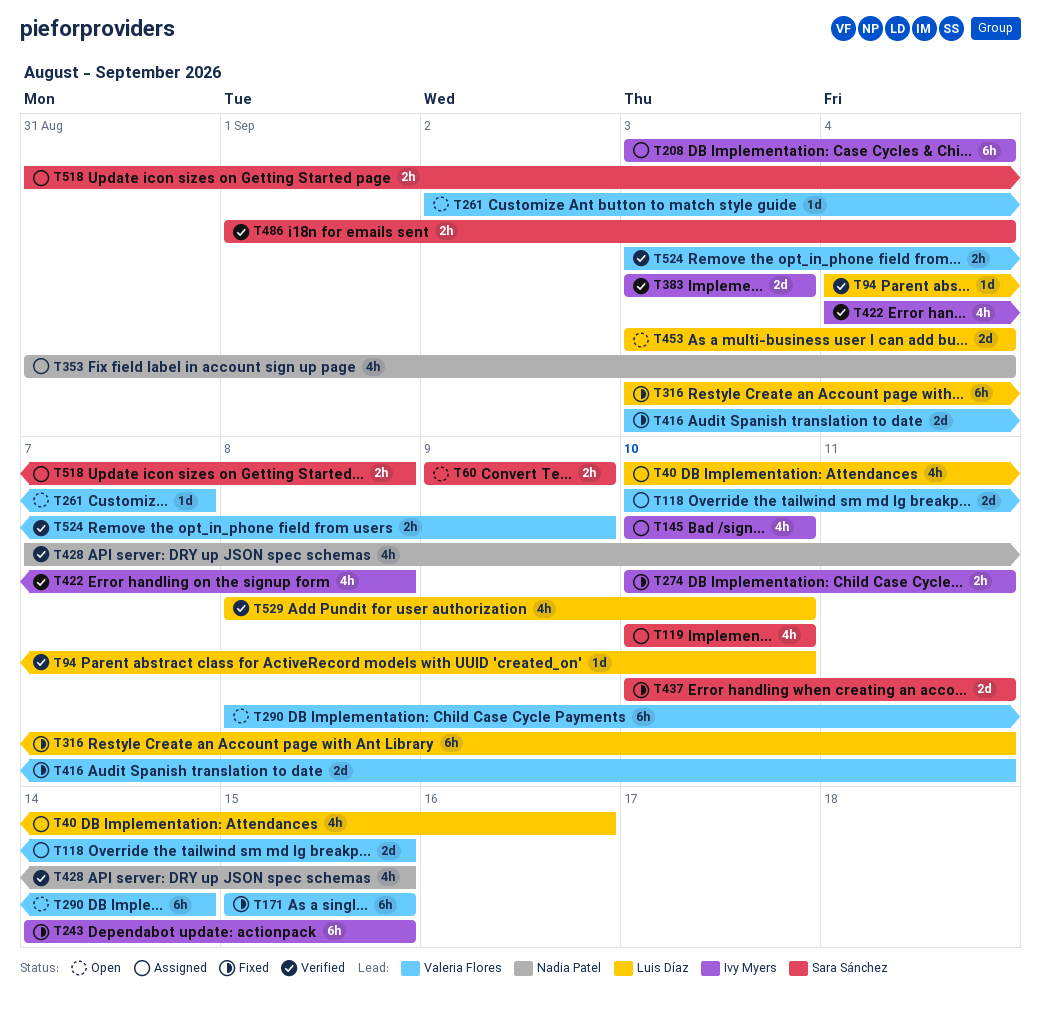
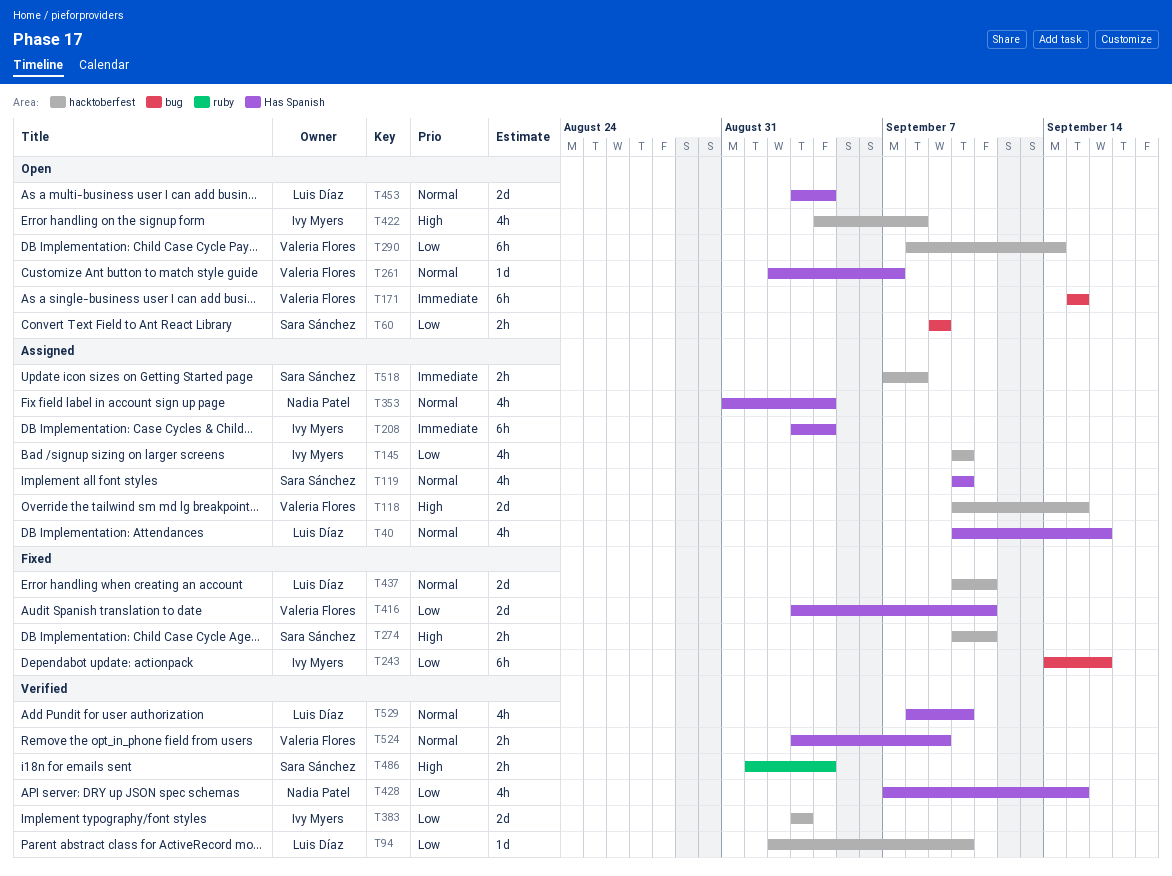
T94, start: Sep 4 -> Sep 2
T171, status: Fixed -> Open
T243, due: Sep 15 -> Sep 16
T274, owner: Ivy Myers -> Sara Sánchez
T316: present -> none
T422, status: Verified -> Open
T437, owner: Sara Sánchez -> Luis Díaz
T518, start: Aug 31 -> Sep 7

